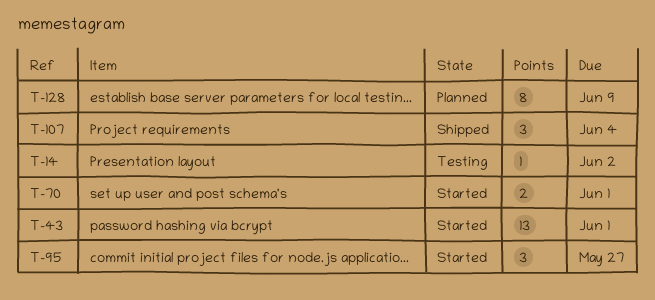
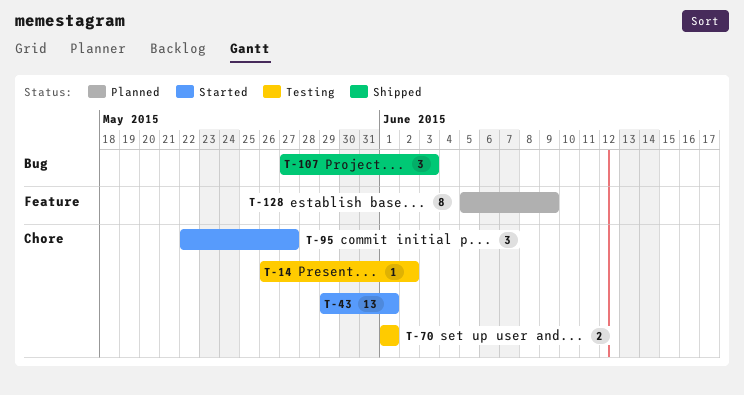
T-70, status: Started -> Testing
T-107, due: Jun 4 -> Jun 3

